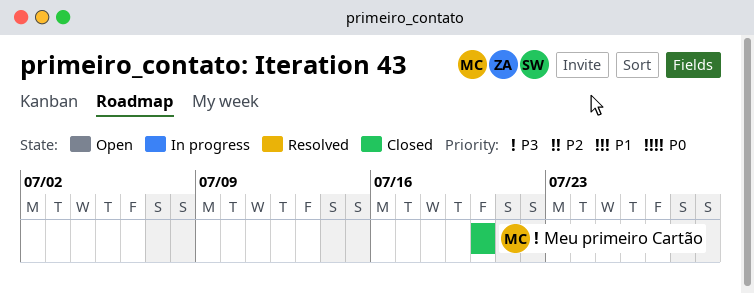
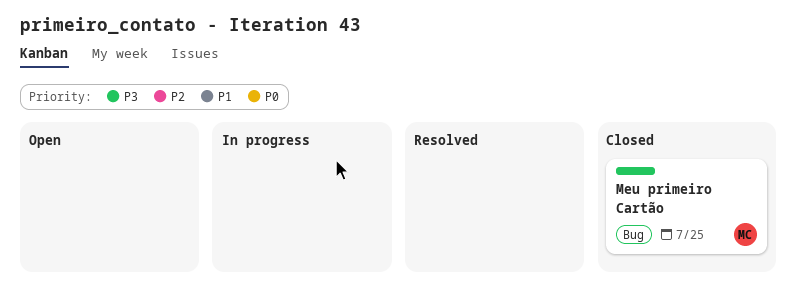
Meu primeiro Cartão, due: Jul 20 -> Jul 25

